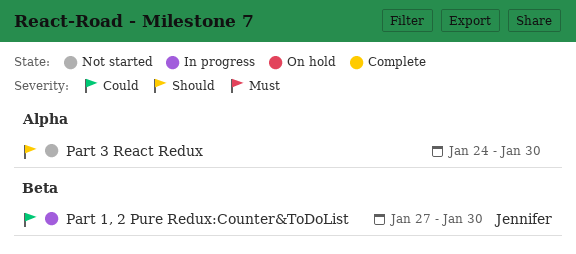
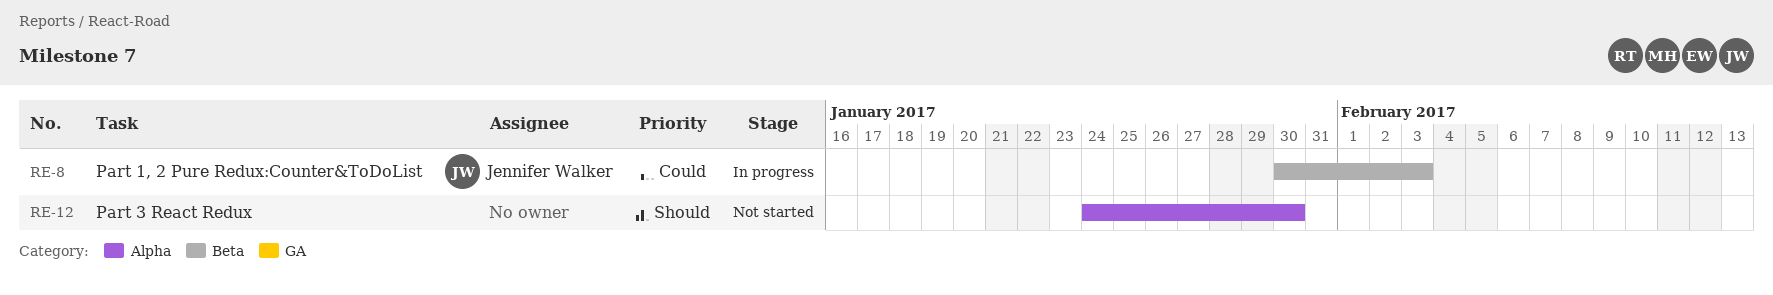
Part 1, 2 Pure Redux:Counter&ToDoList, start: Jan 27 -> Jan 30
Part 1, 2 Pure Redux:Counter&ToDoList, due: Jan 30 -> Feb 3

